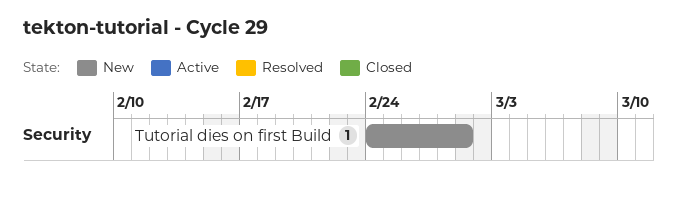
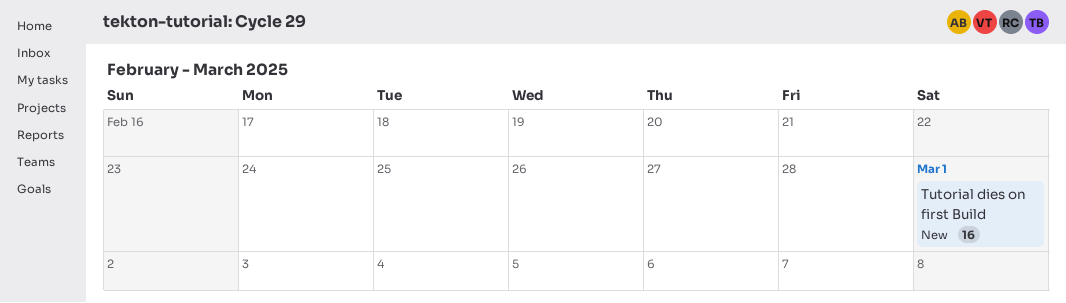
Tutorial dies on first Build, estimate: 1 -> 16

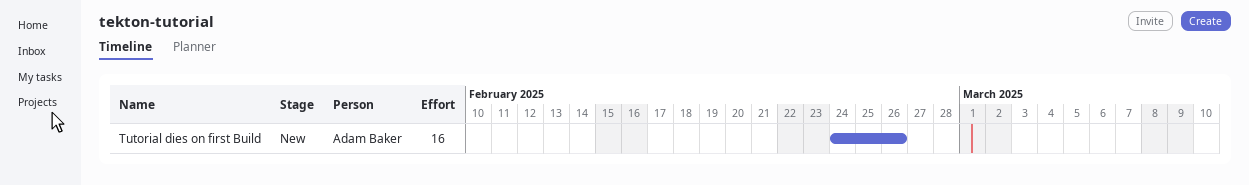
Tutorial dies on first Build, due: Mar 1 -> Feb 26

